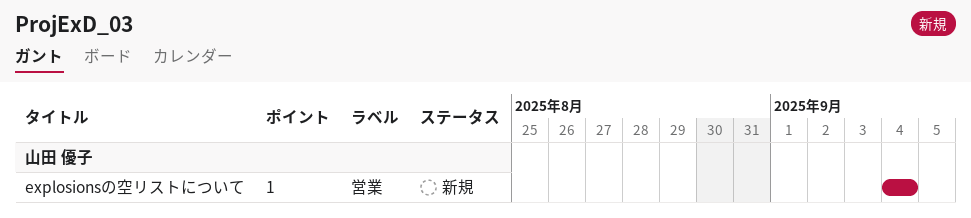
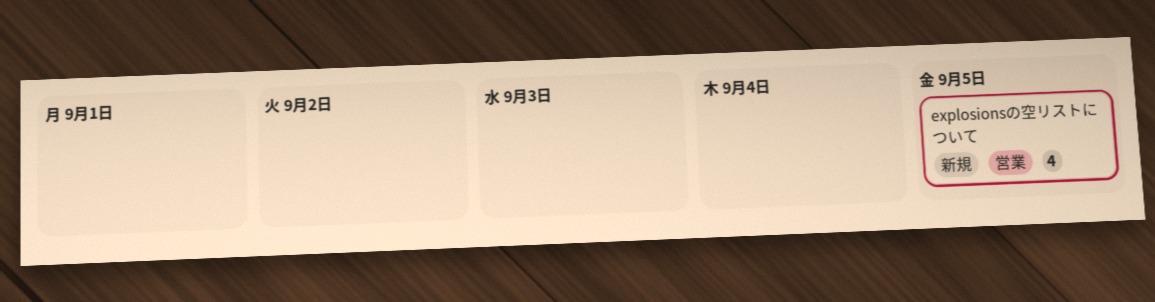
explosionsの空リストについて, estimate: 1 -> 4
explosionsの空リストについて, due: Sep 4 -> Sep 5

